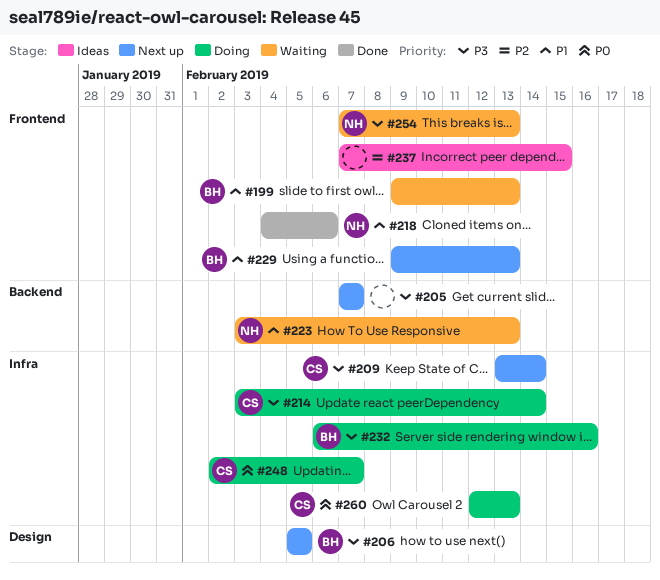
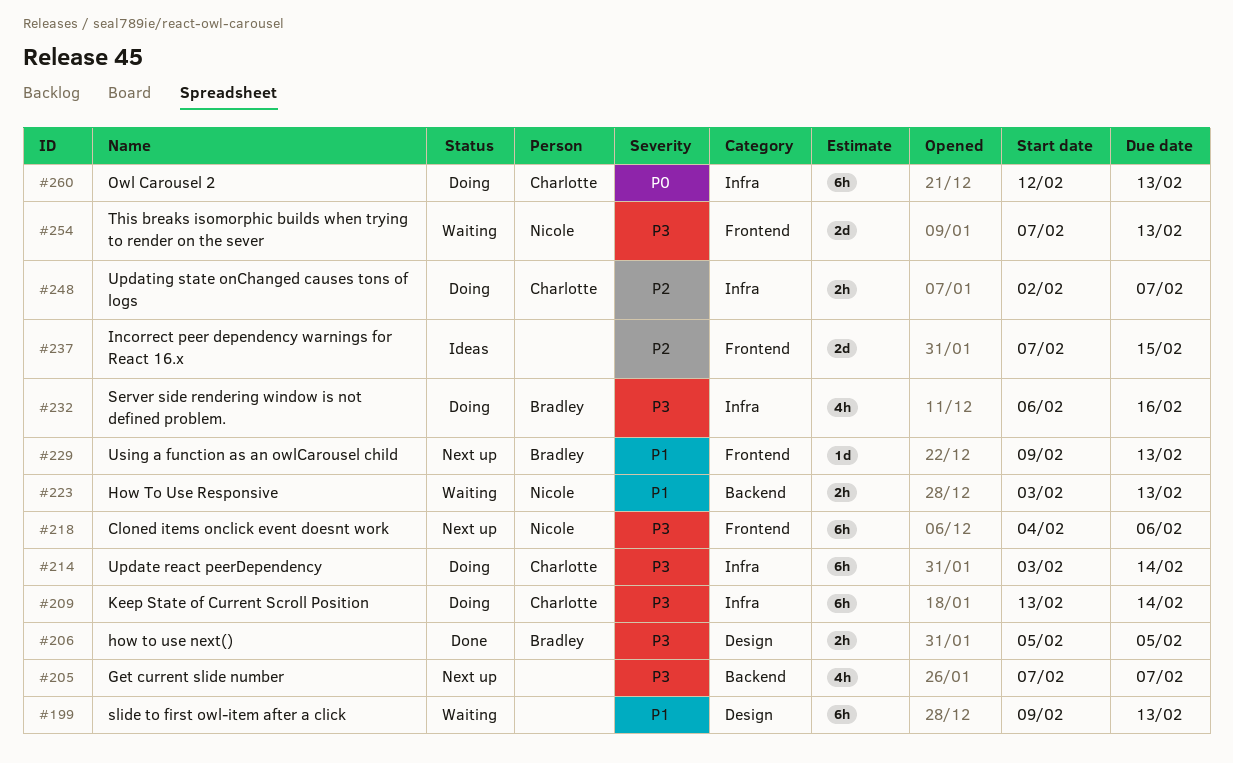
#199, owner: Bradley -> none
#199, label: Frontend -> Design
#206, status: Next up -> Done
#209, status: Next up -> Doing
#218, status: Done -> Next up
#218, priority: P1 -> P3
#248, priority: P0 -> P2

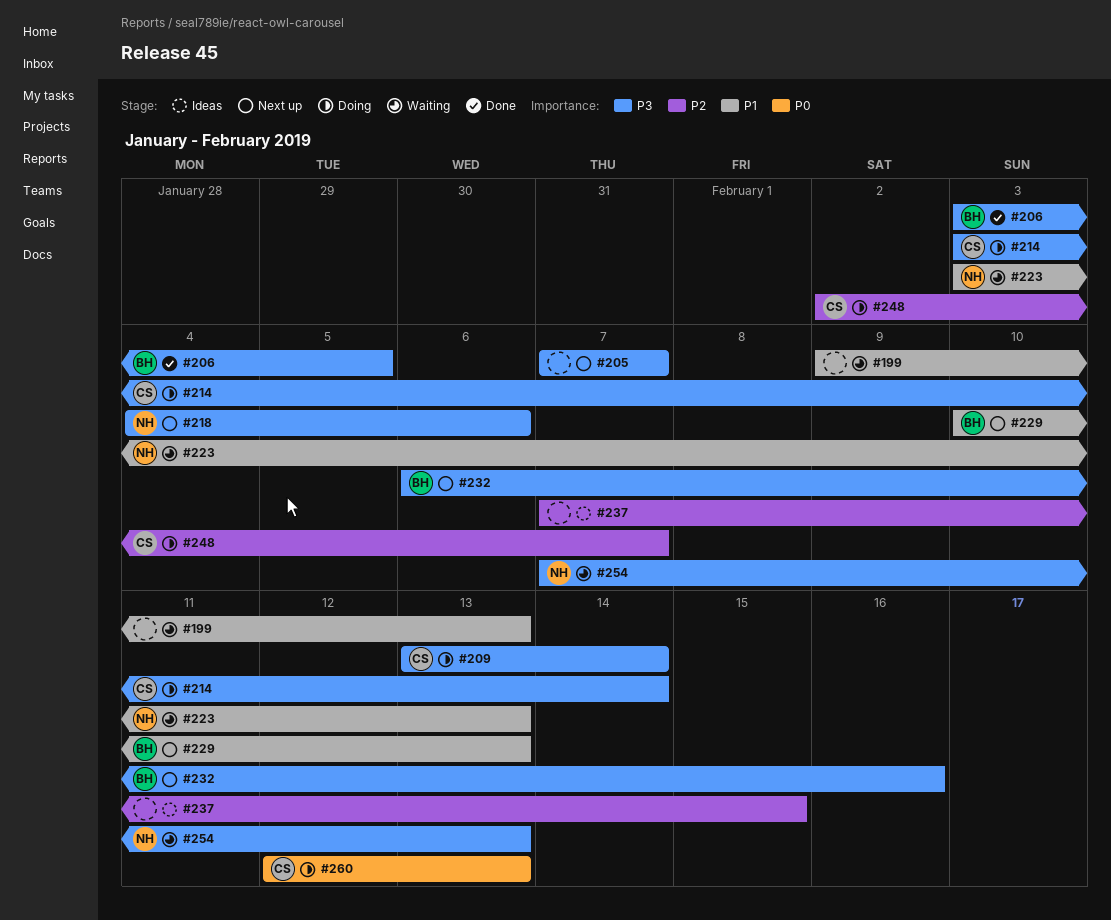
#206, start: Feb 5 -> Feb 3
#229, start: Feb 9 -> Feb 10
#232, status: Doing -> Next up

